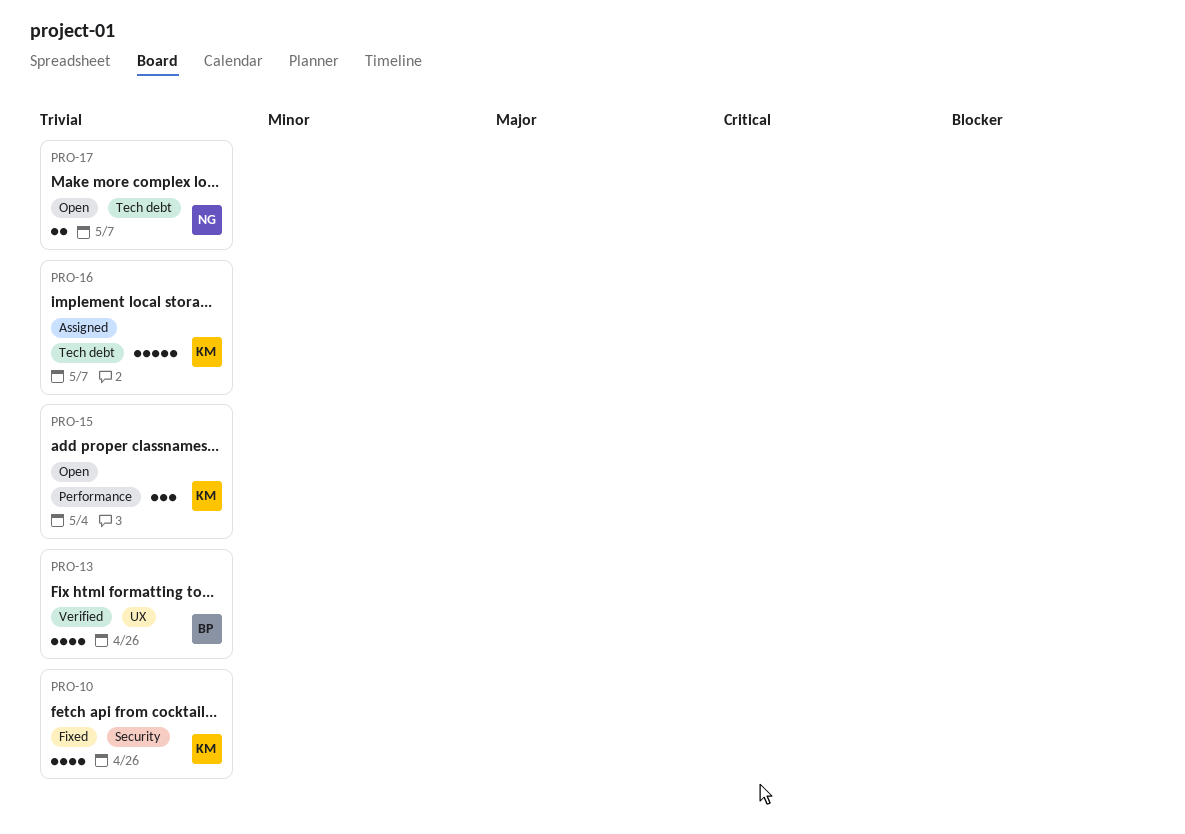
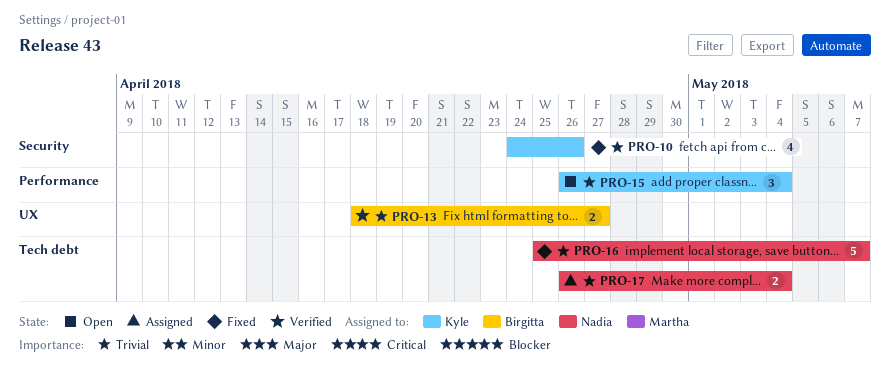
PRO-13, estimate: 4 -> 2
PRO-13, due: Apr 26 -> Apr 27
PRO-16, status: Assigned -> Fixed
PRO-16, owner: Kyle -> Nadia
PRO-17, status: Open -> Assigned
PRO-17, due: May 7 -> May 4

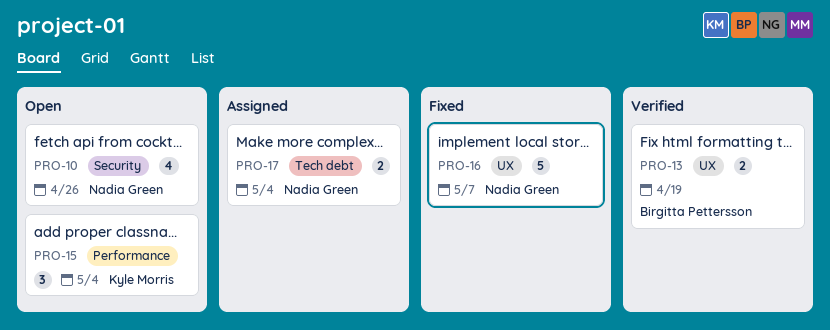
PRO-10, status: Fixed -> Open
PRO-10, owner: Kyle Morris -> Nadia Green
PRO-13, due: Apr 27 -> Apr 19
PRO-16, label: Tech debt -> UX

